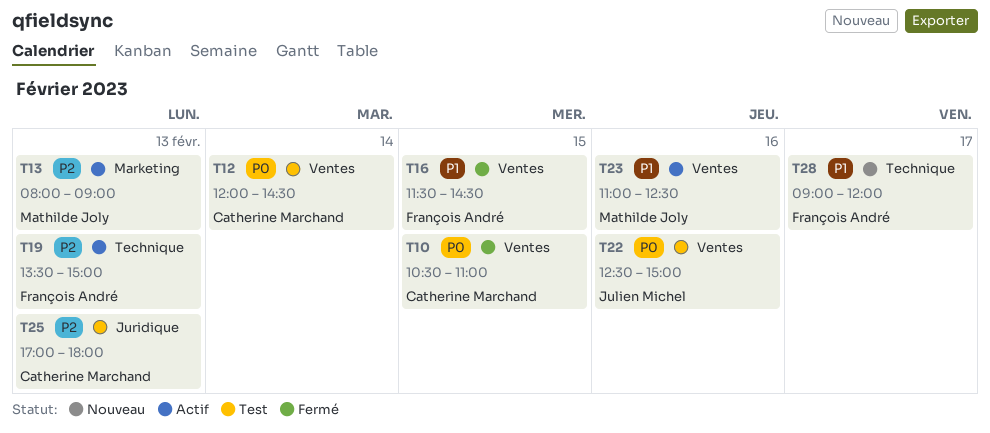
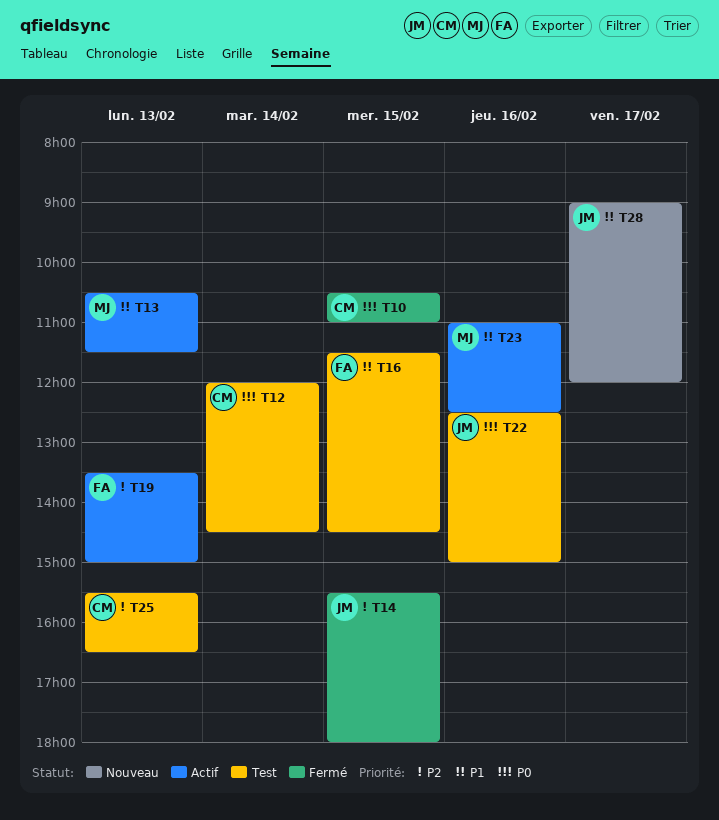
T13, priority: P2 -> P1
T13, begins: 08:00 -> 10:30
T13, ends: 09:00 -> 11:30
T14: none -> present
T16, status: Fermé -> Test
T25, begins: 17:00 -> 15:30
T25, ends: 18:00 -> 16:30
T28, owner: François André -> Julien Michel

